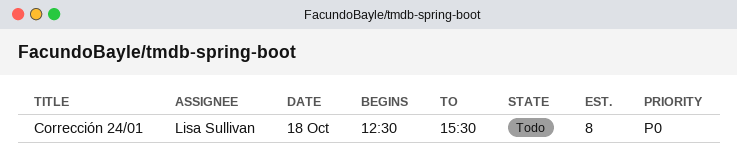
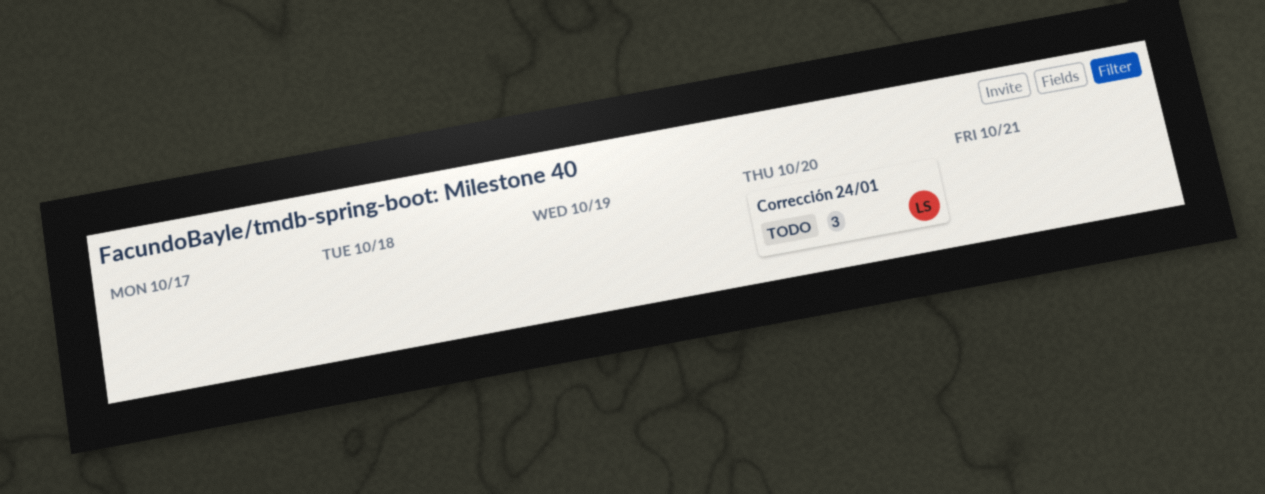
Corrección 24/01, estimate: 8 -> 3
Corrección 24/01, day: Oct 18 -> Oct 20

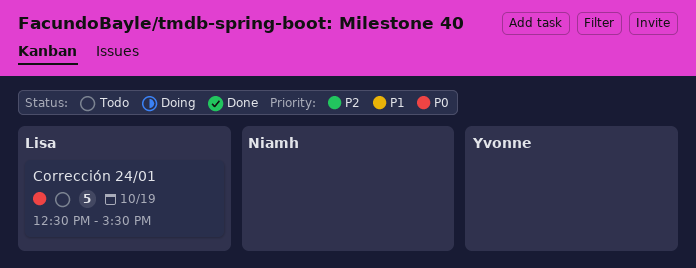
Corrección 24/01, estimate: 3 -> 5
Corrección 24/01, day: Oct 20 -> Oct 19

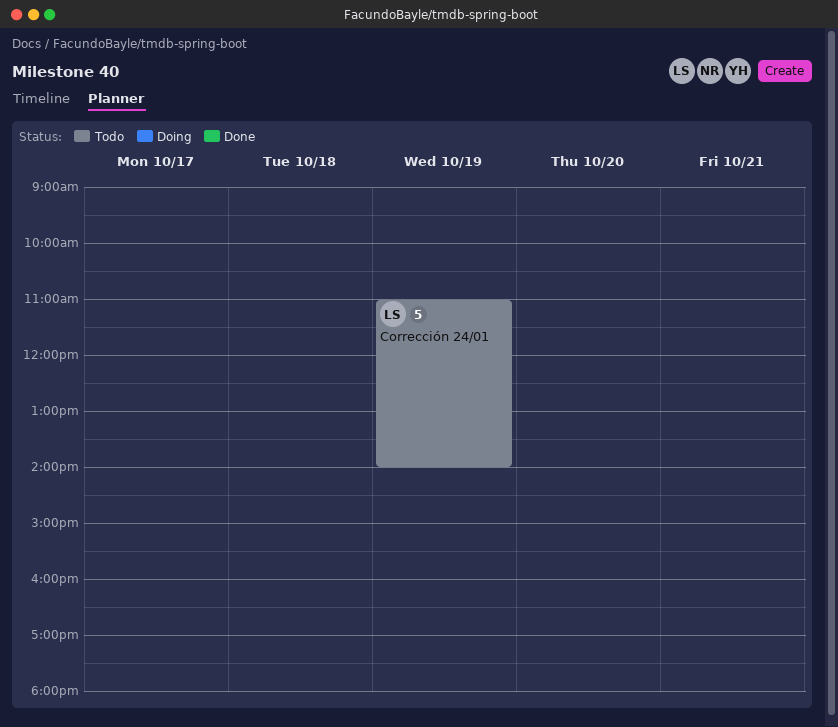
Corrección 24/01, begins: 12:30 -> 11:00
Corrección 24/01, ends: 15:30 -> 14:00

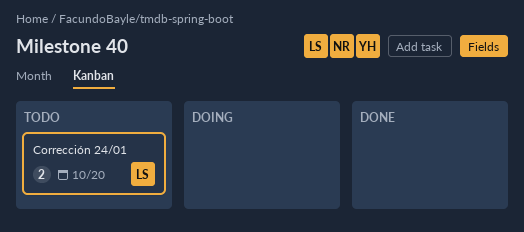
Corrección 24/01, estimate: 5 -> 2
Corrección 24/01, day: Oct 19 -> Oct 20

